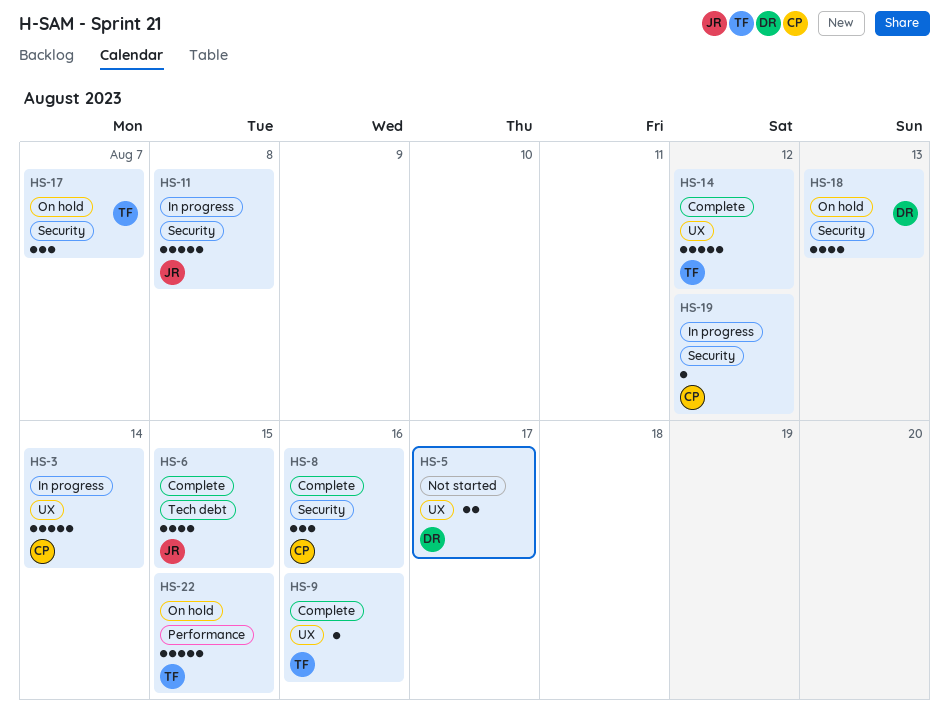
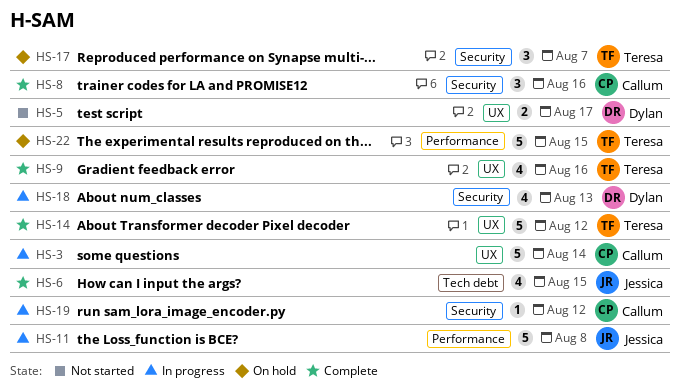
HS-9, estimate: 1 -> 4
HS-11, label: Security -> Performance
HS-18, status: On hold -> In progress

